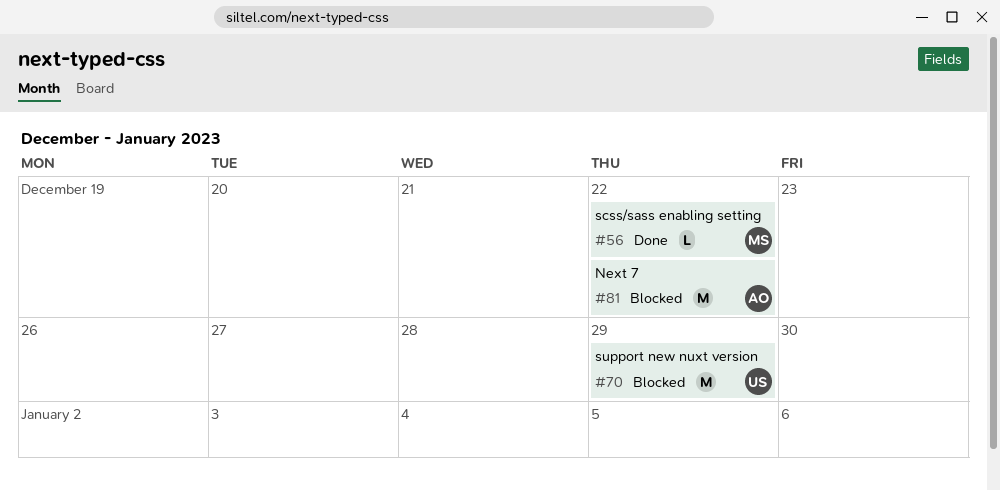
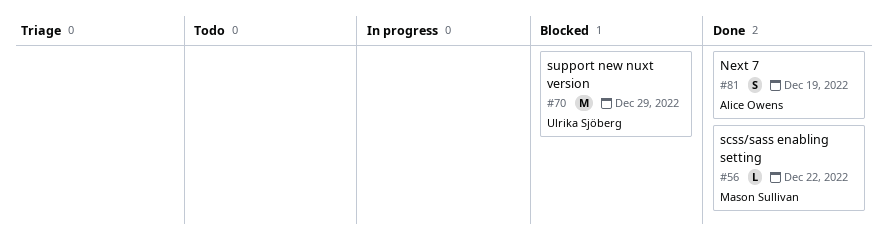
#81, status: Blocked -> Done
#81, estimate: M -> S
#81, due: Dec 22 -> Dec 19

